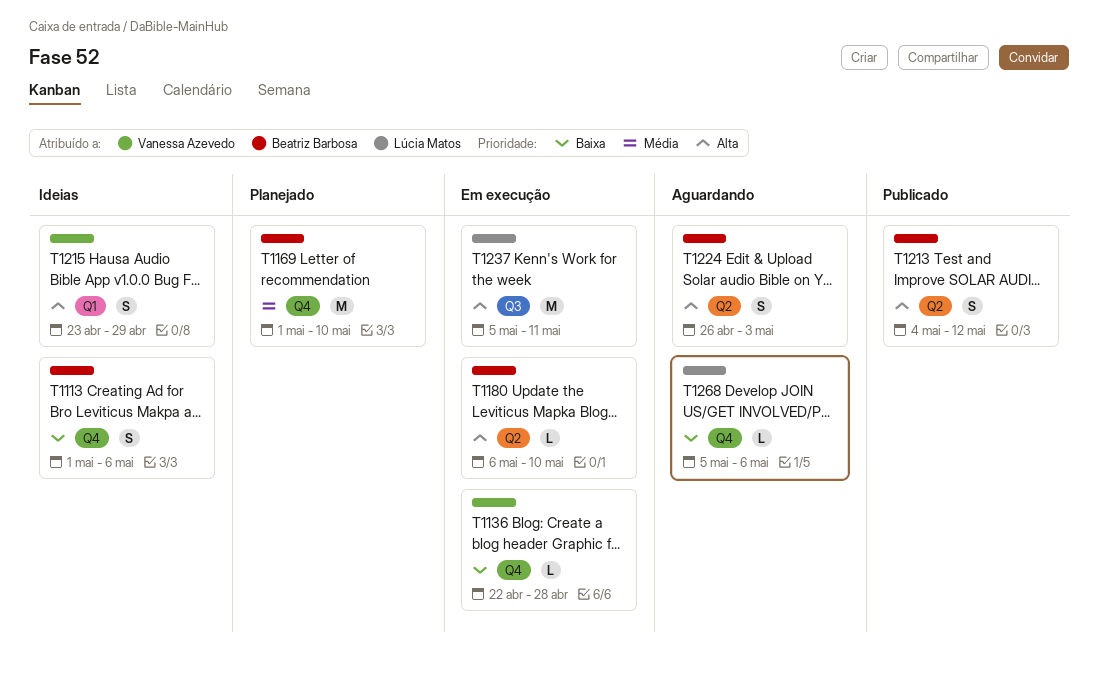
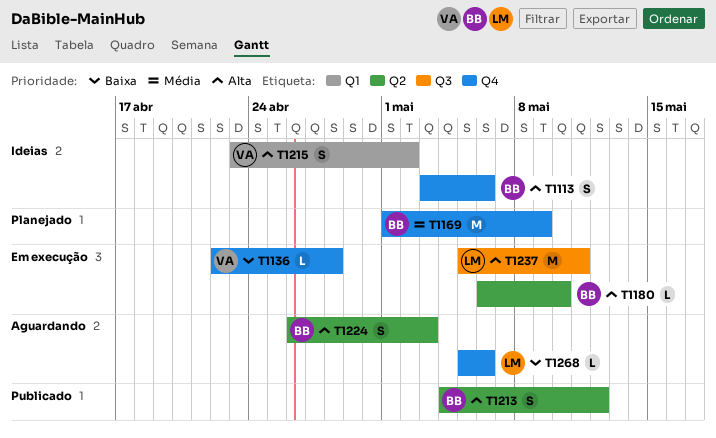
T1113, priority: Baixa -> Alta
T1113, start: May 1 -> May 3
T1169, due: May 10 -> May 9
T1215, due: Apr 29 -> May 2

